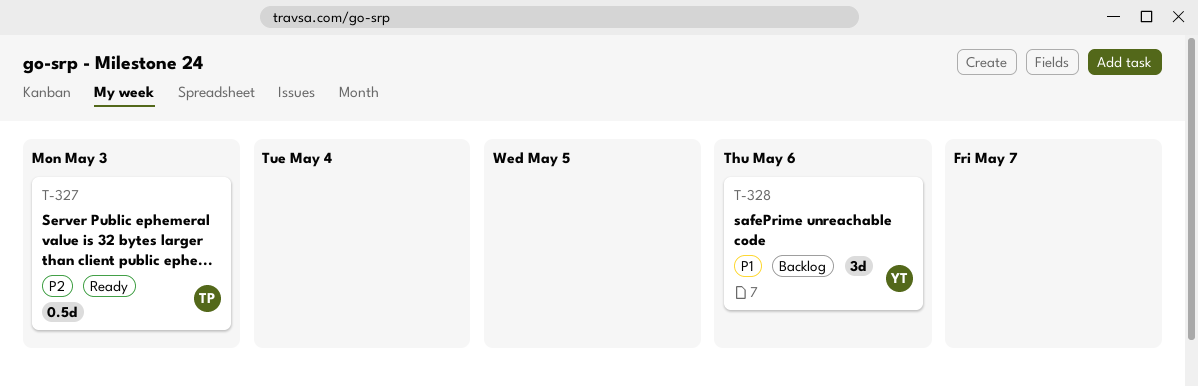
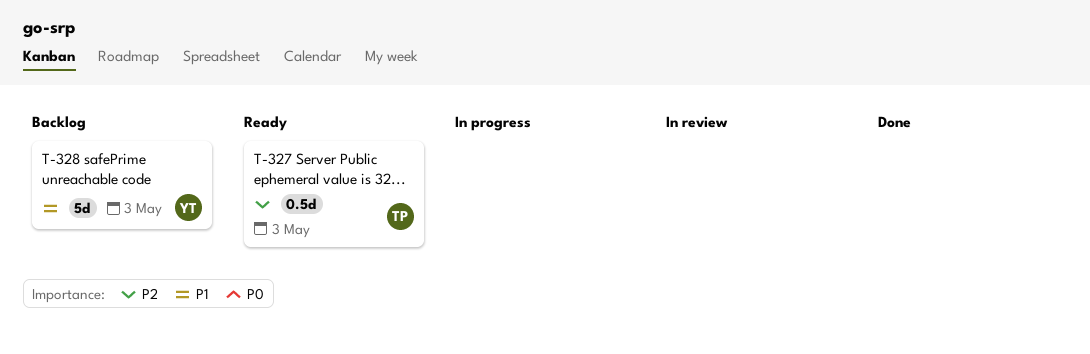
T-328, estimate: 3d -> 5d
T-328, due: May 6 -> May 3

